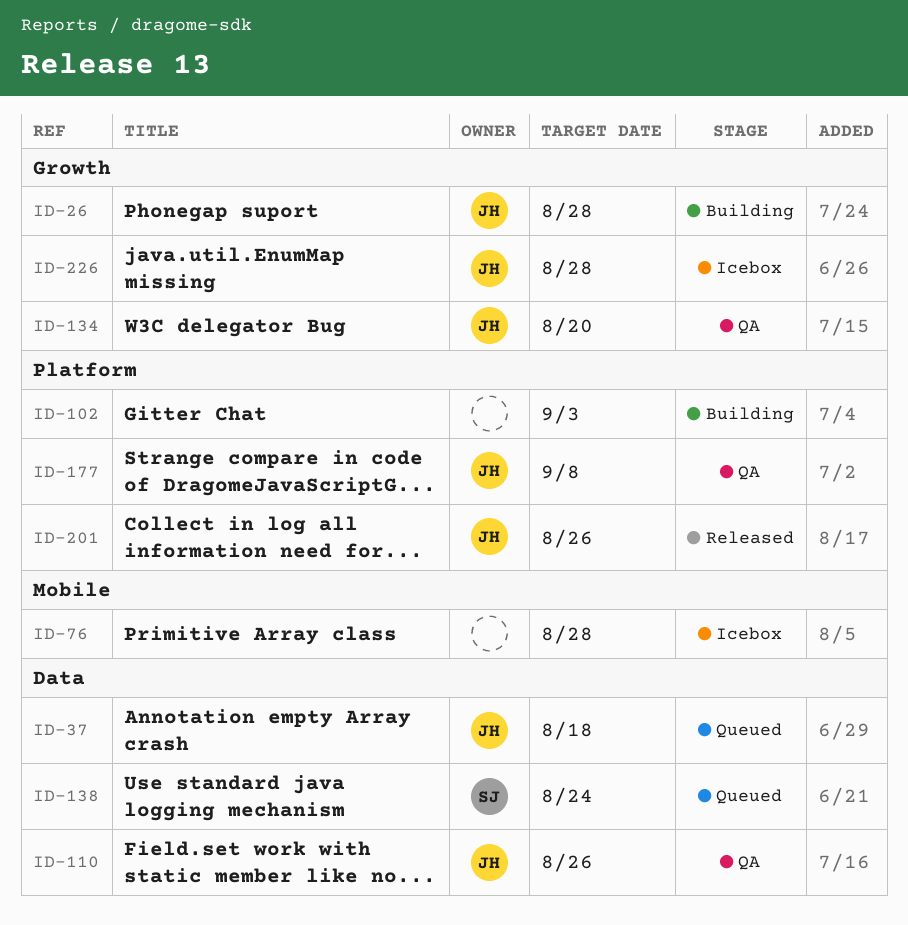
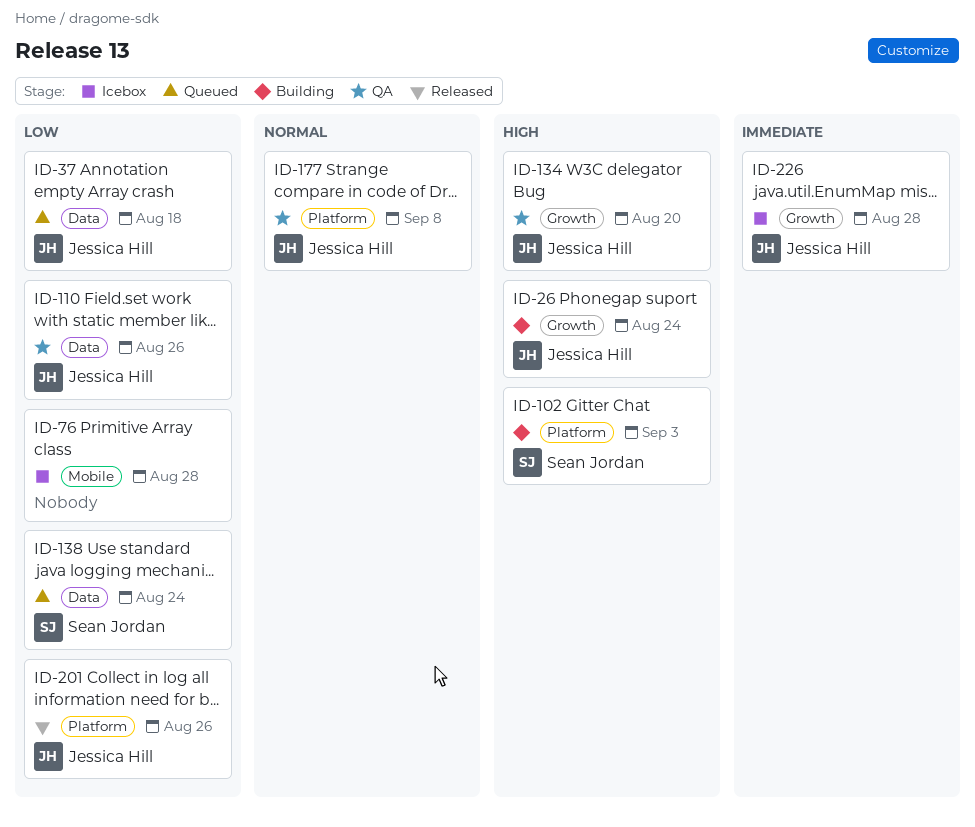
ID-26, due: Aug 28 -> Aug 24
ID-102, owner: none -> Sean Jordan

